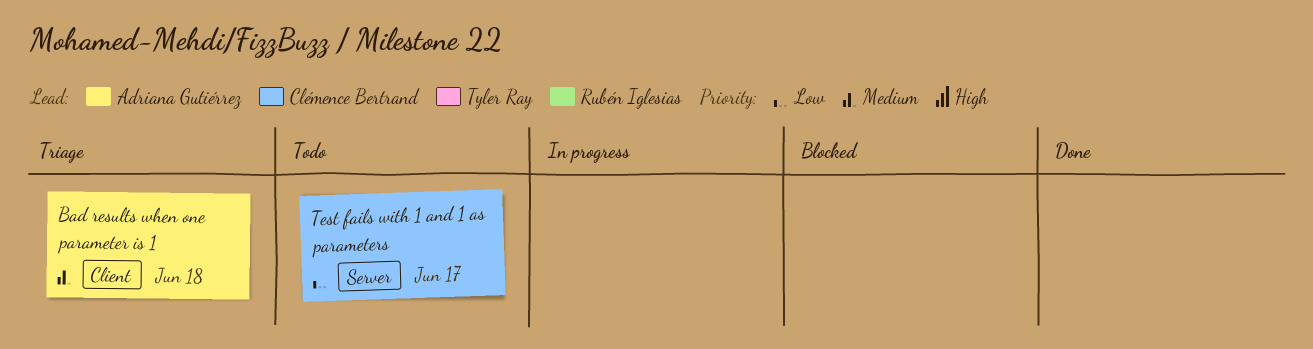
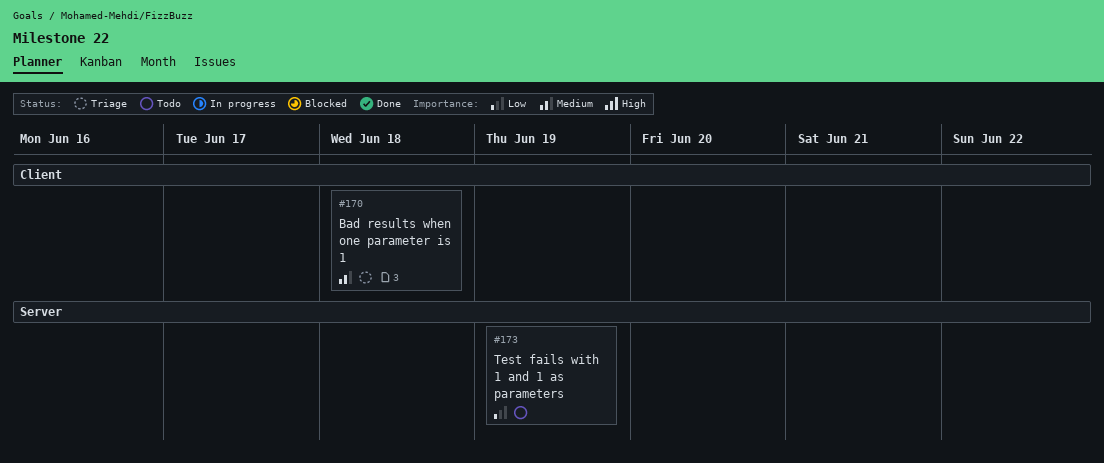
Test fails with 1 and 1 as parameters, due: Jun 17 -> Jun 19

